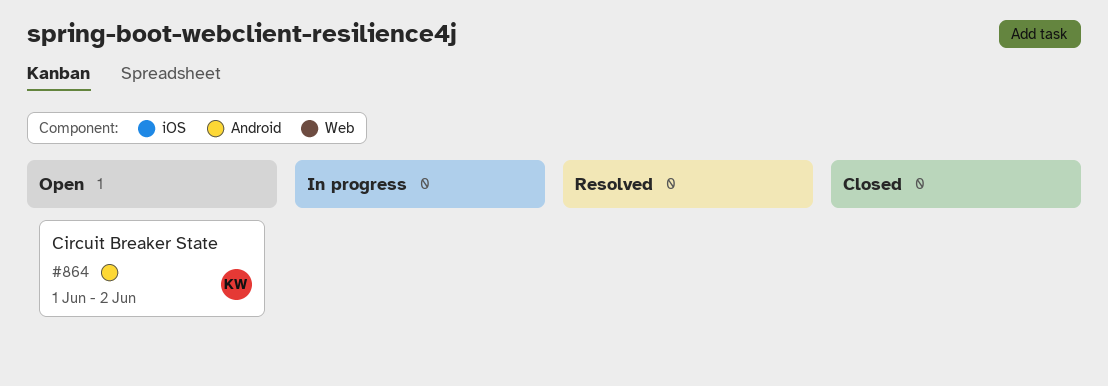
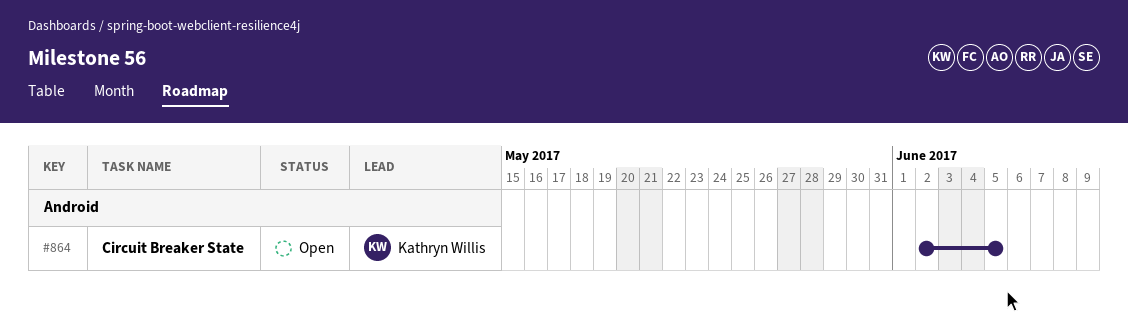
#864, start: Jun 1 -> Jun 2
#864, due: Jun 2 -> Jun 5

